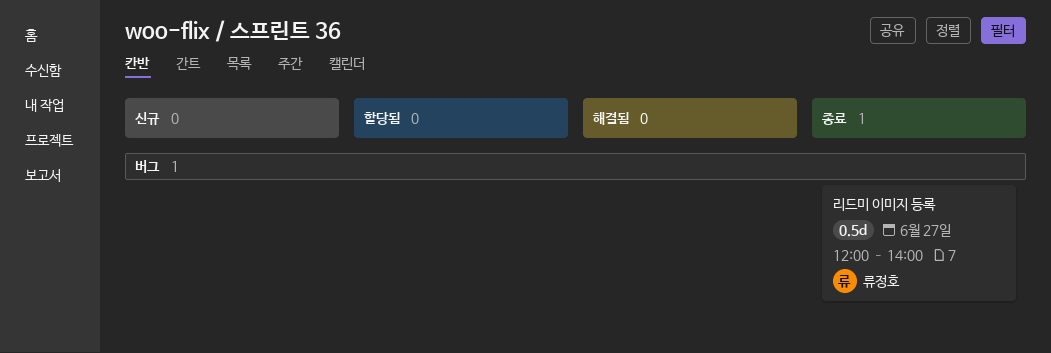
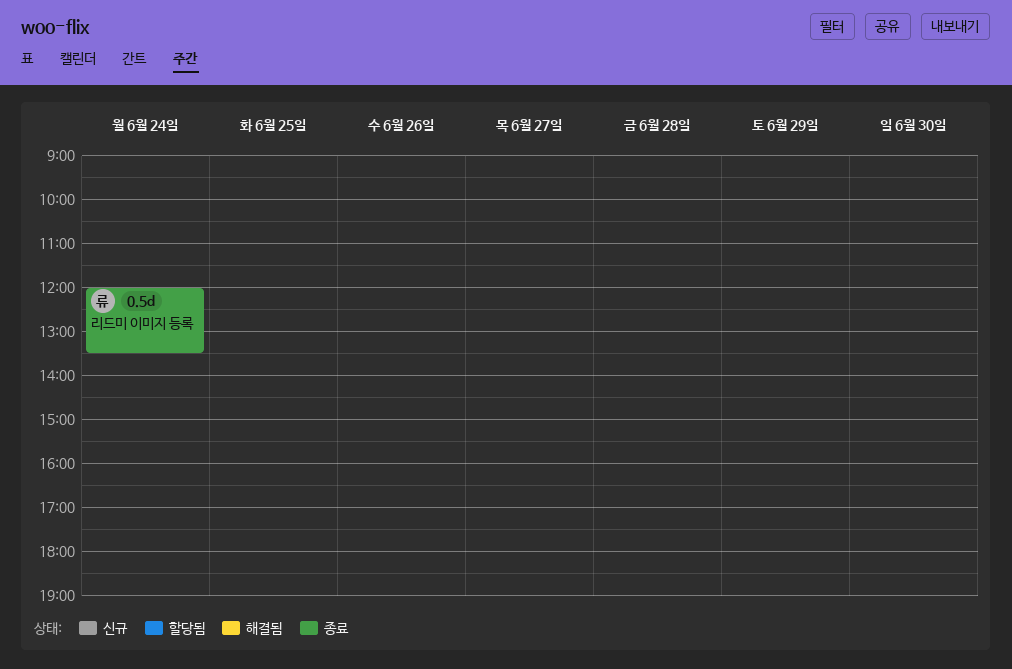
리드미 이미지 등록, day: Jun 27 -> Jun 24
리드미 이미지 등록, ends: 14:00 -> 13:30

